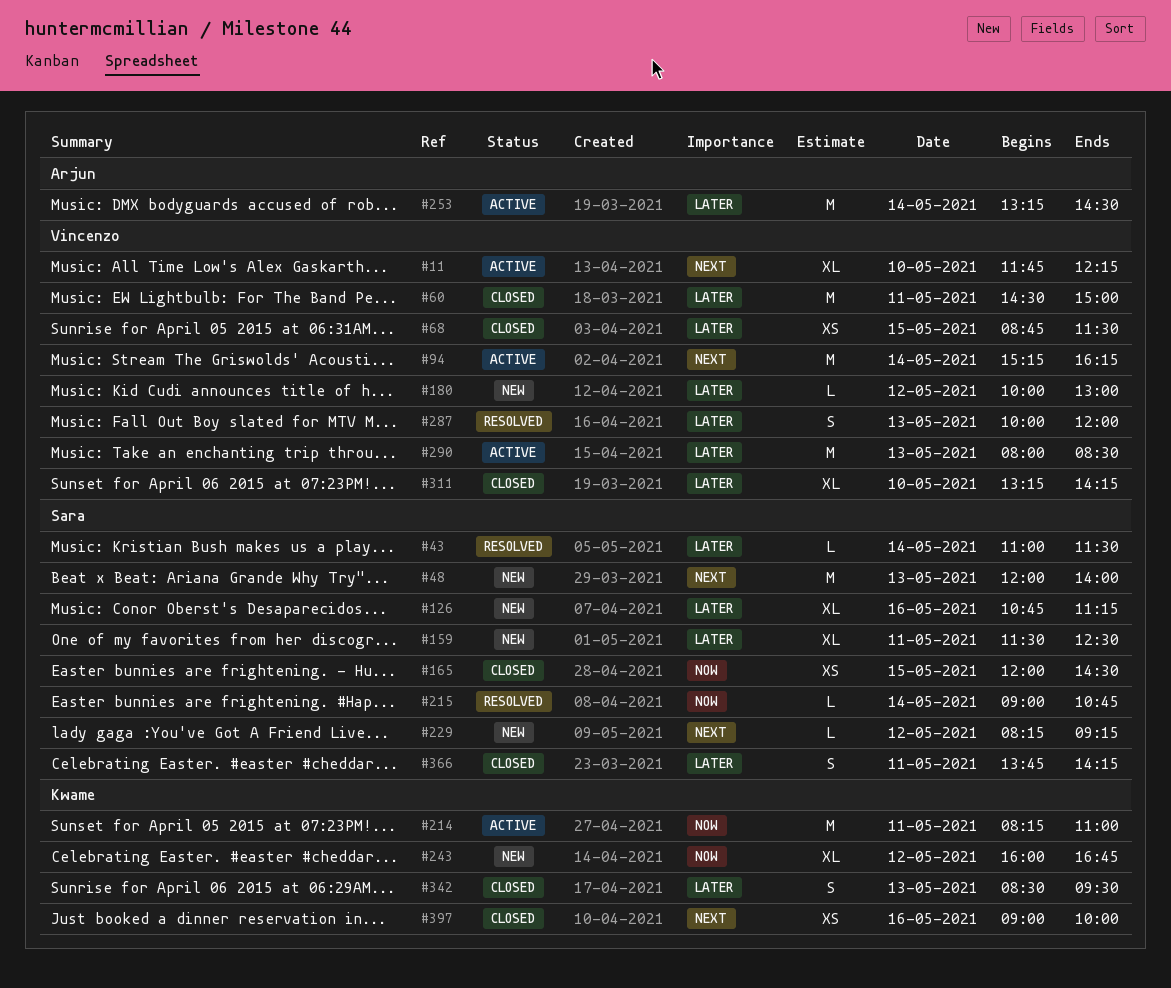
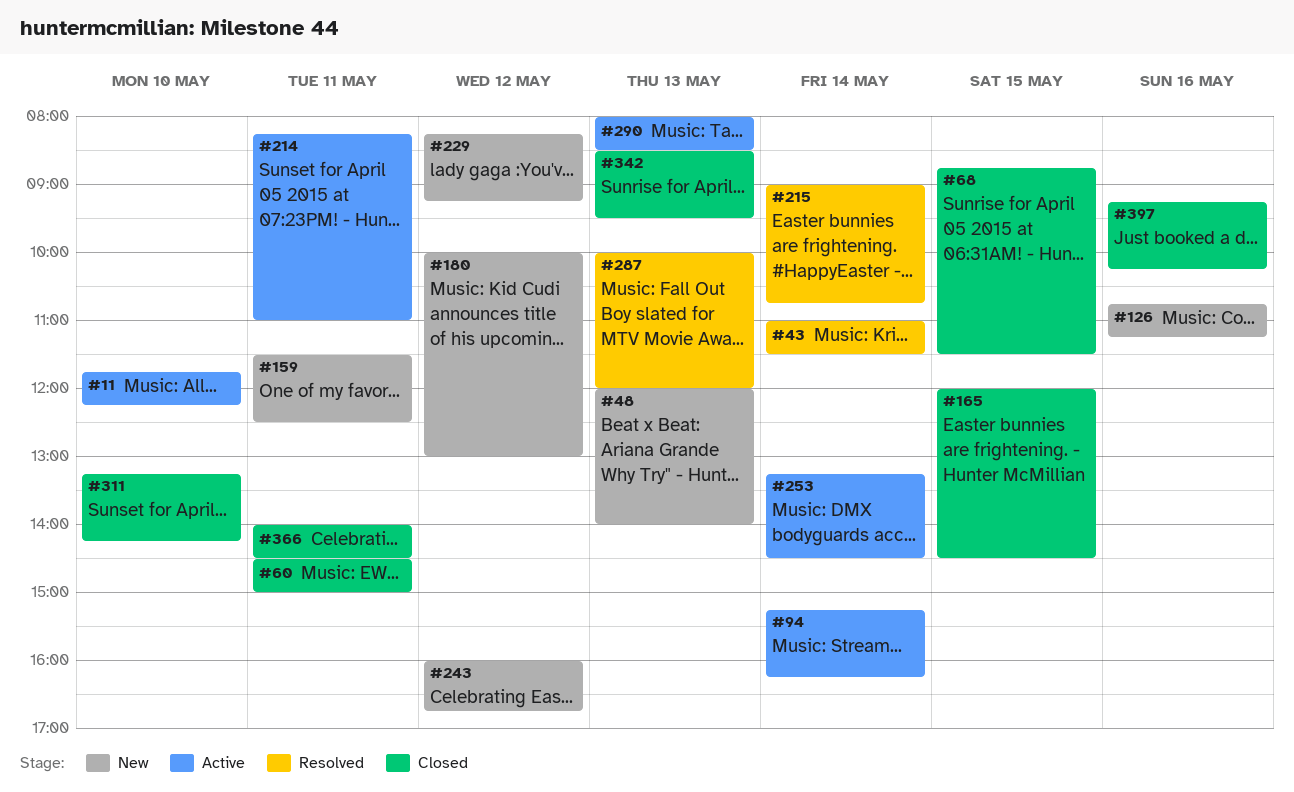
#366, begins: 13:45 -> 14:00
#366, ends: 14:15 -> 14:30
#397, begins: 09:00 -> 09:15
#397, ends: 10:00 -> 10:15

